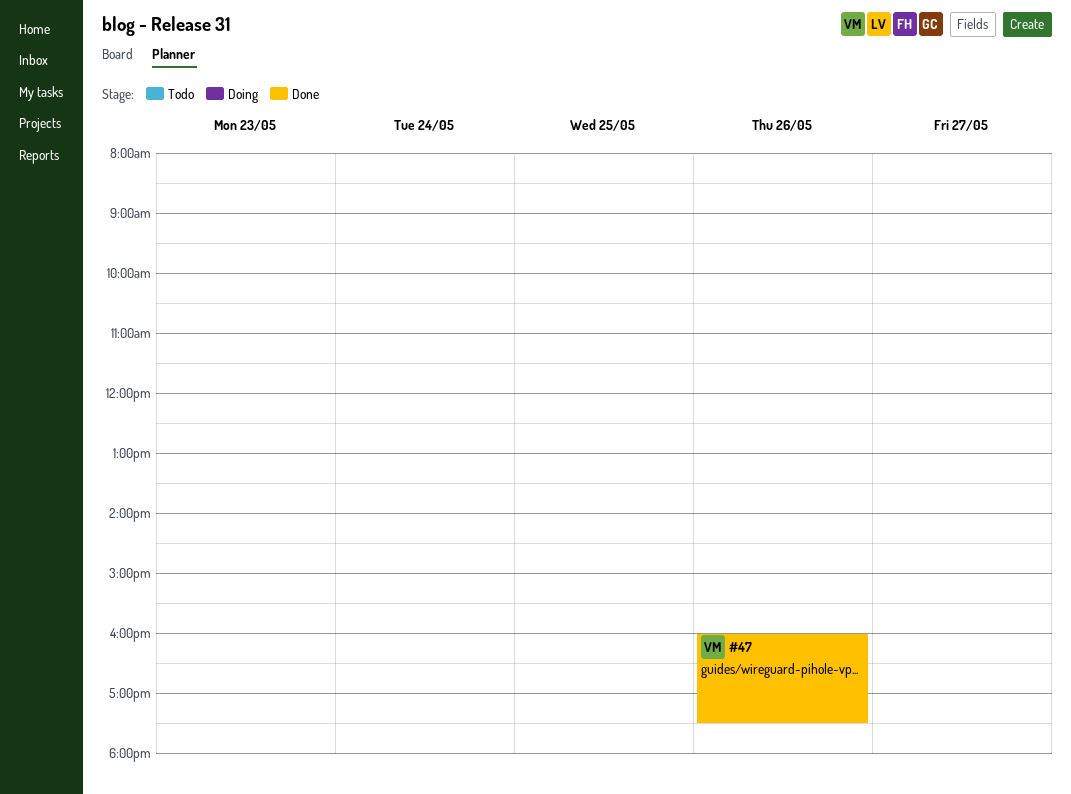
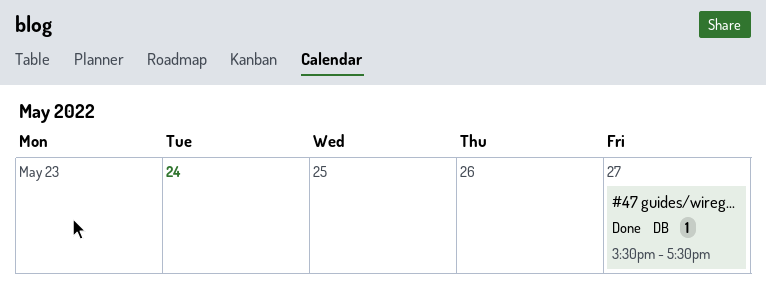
#47, day: May 26 -> May 27
#47, begins: 16:00 -> 15:30

